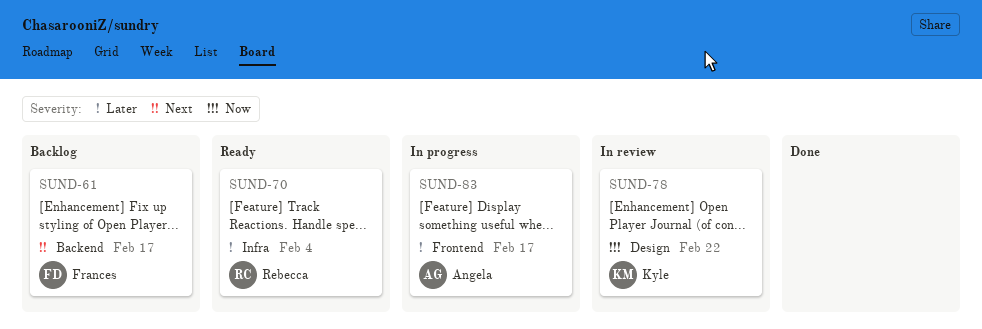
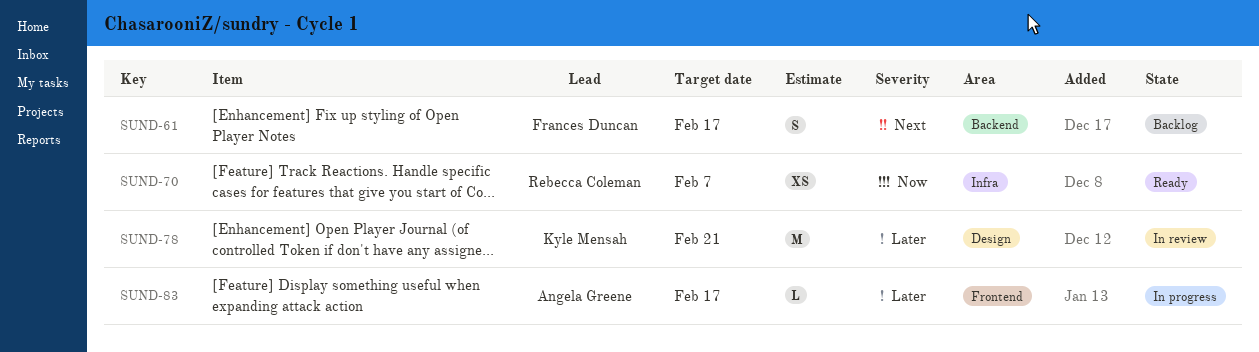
SUND-70, priority: Later -> Now
SUND-70, due: Feb 4 -> Feb 7
SUND-78, priority: Now -> Later
SUND-78, due: Feb 22 -> Feb 21

